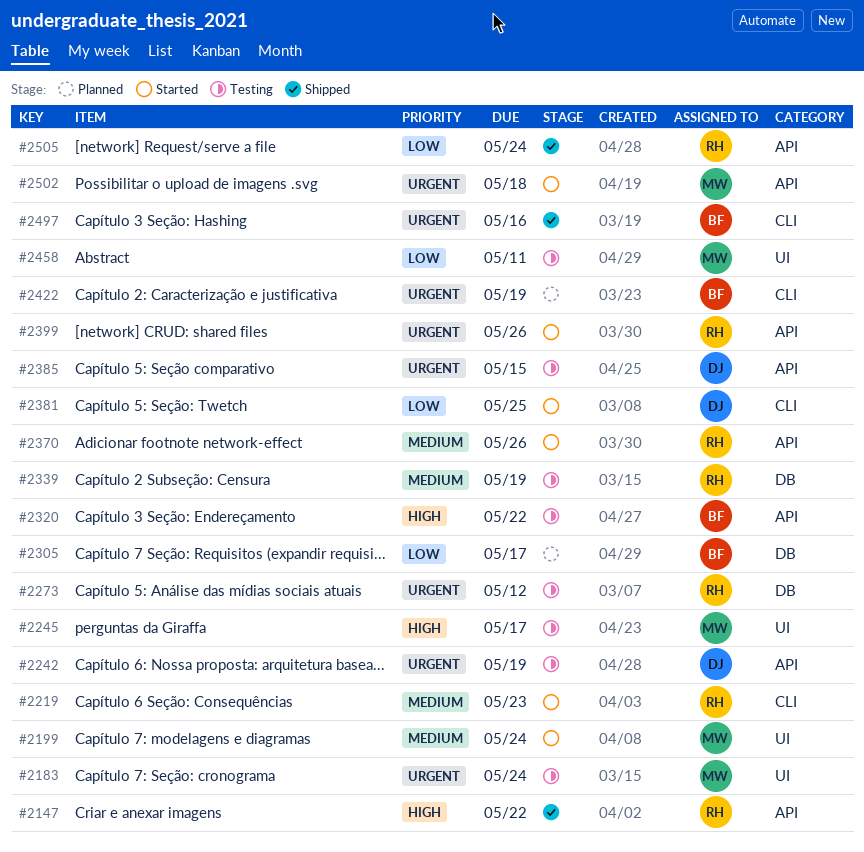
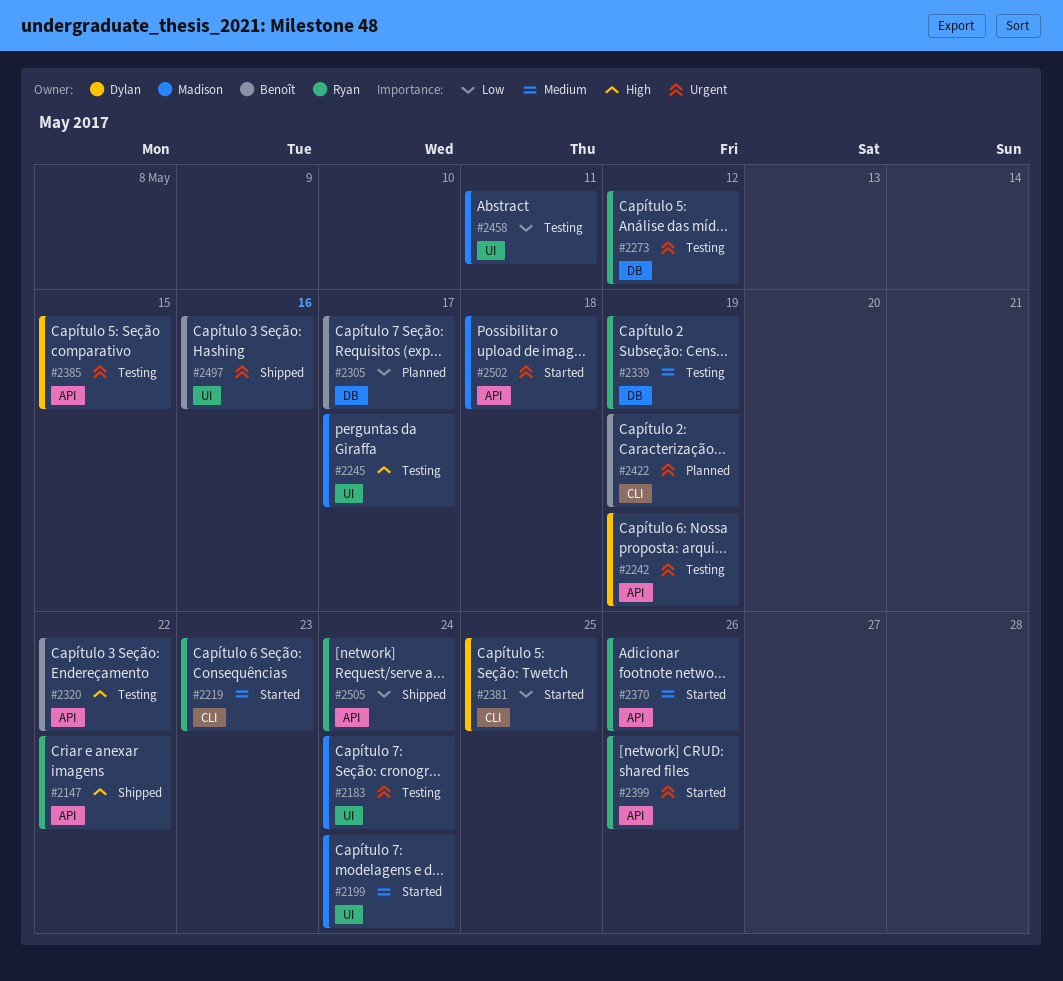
#2497, label: CLI -> UI

